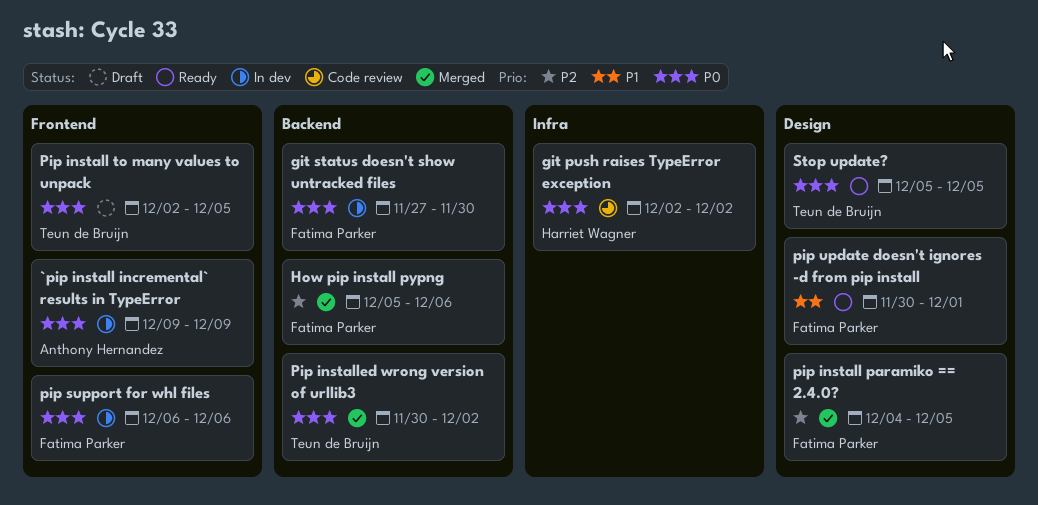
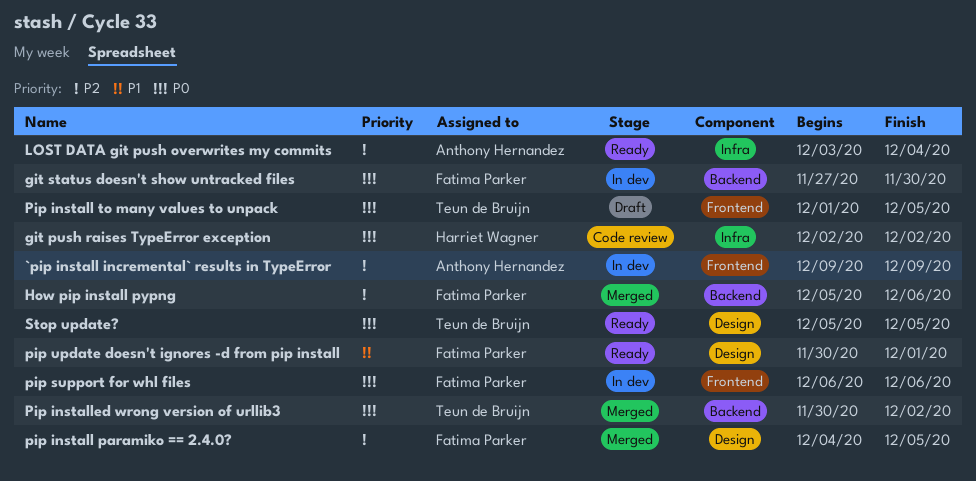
`pip install incremental` results in TypeError, priority: P0 -> P2
LOST DATA git push overwrites my commits: none -> present
Pip install to many values to unpack, start: Dec 2 -> Dec 1

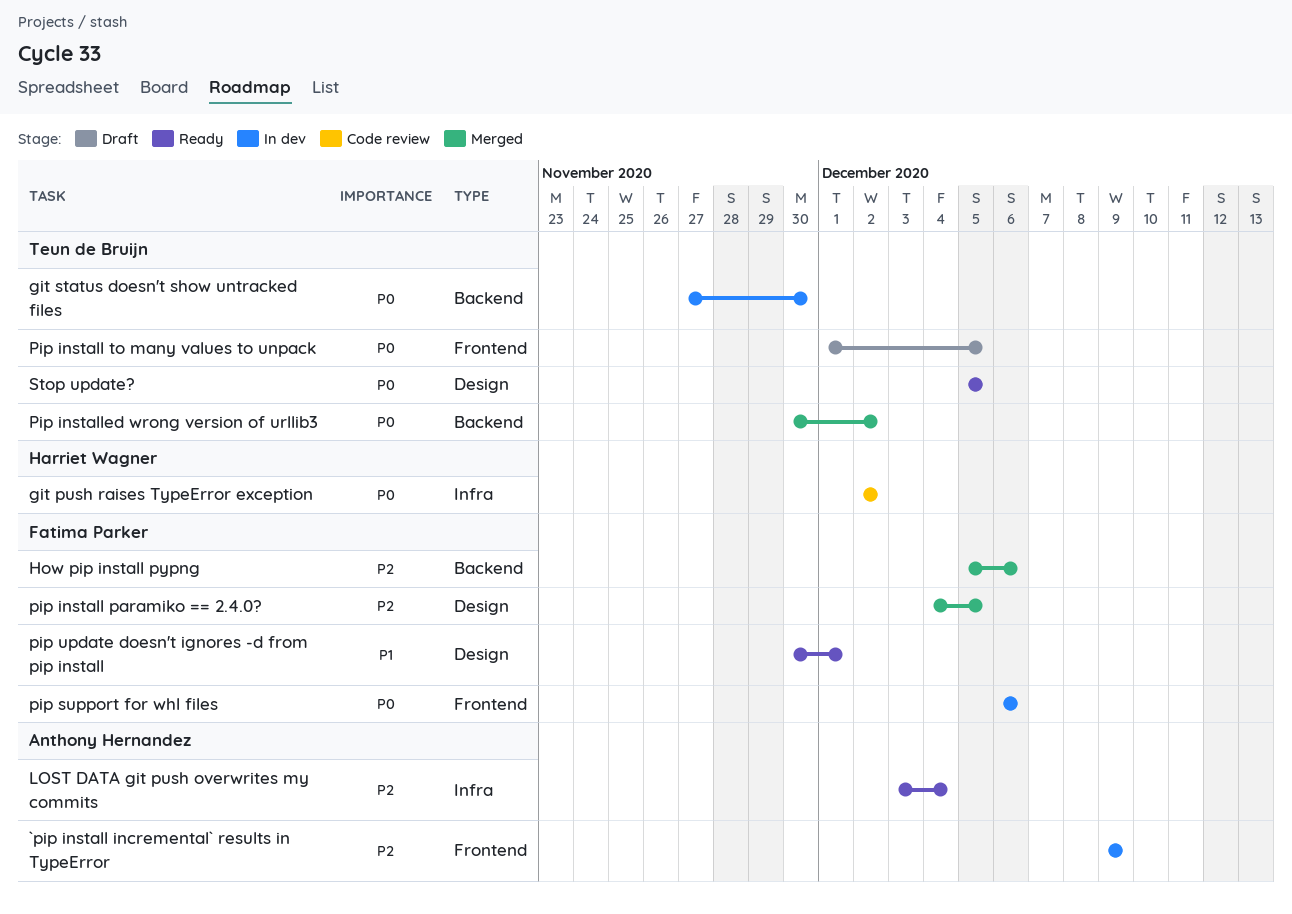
git status doesn't show untracked files, owner: Fatima Parker -> Teun de Bruijn

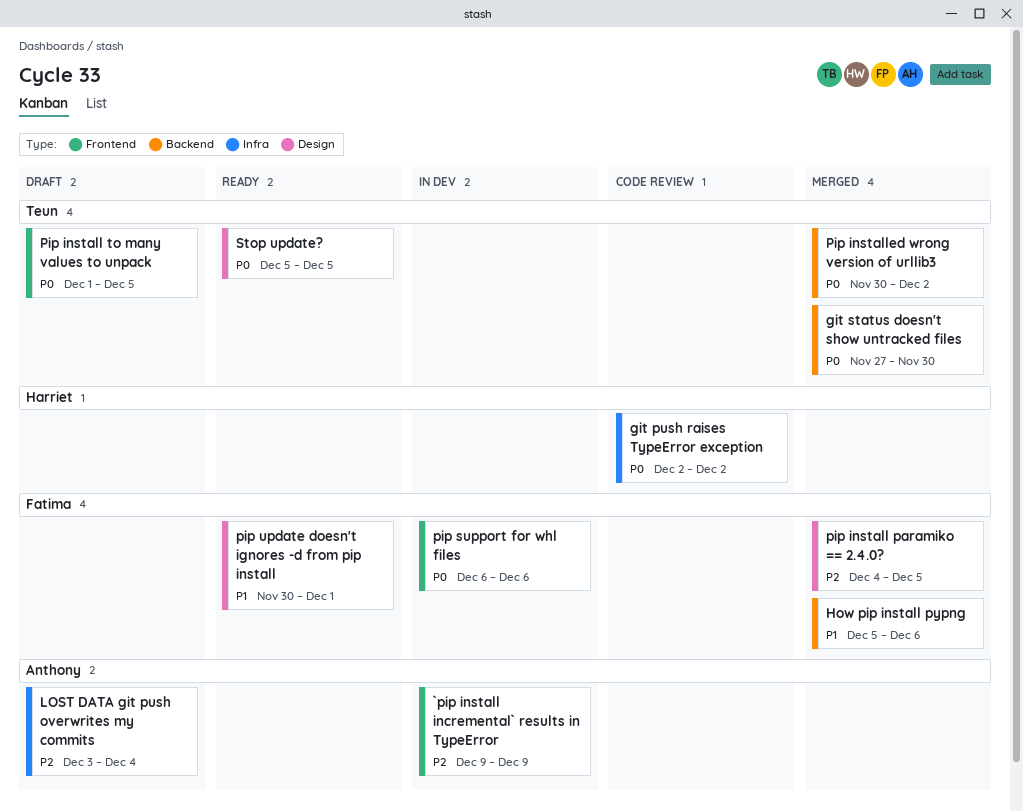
git status doesn't show untracked files, status: In dev -> Merged
How pip install pypng, priority: P2 -> P1
LOST DATA git push overwrites my commits, status: Ready -> Draft

